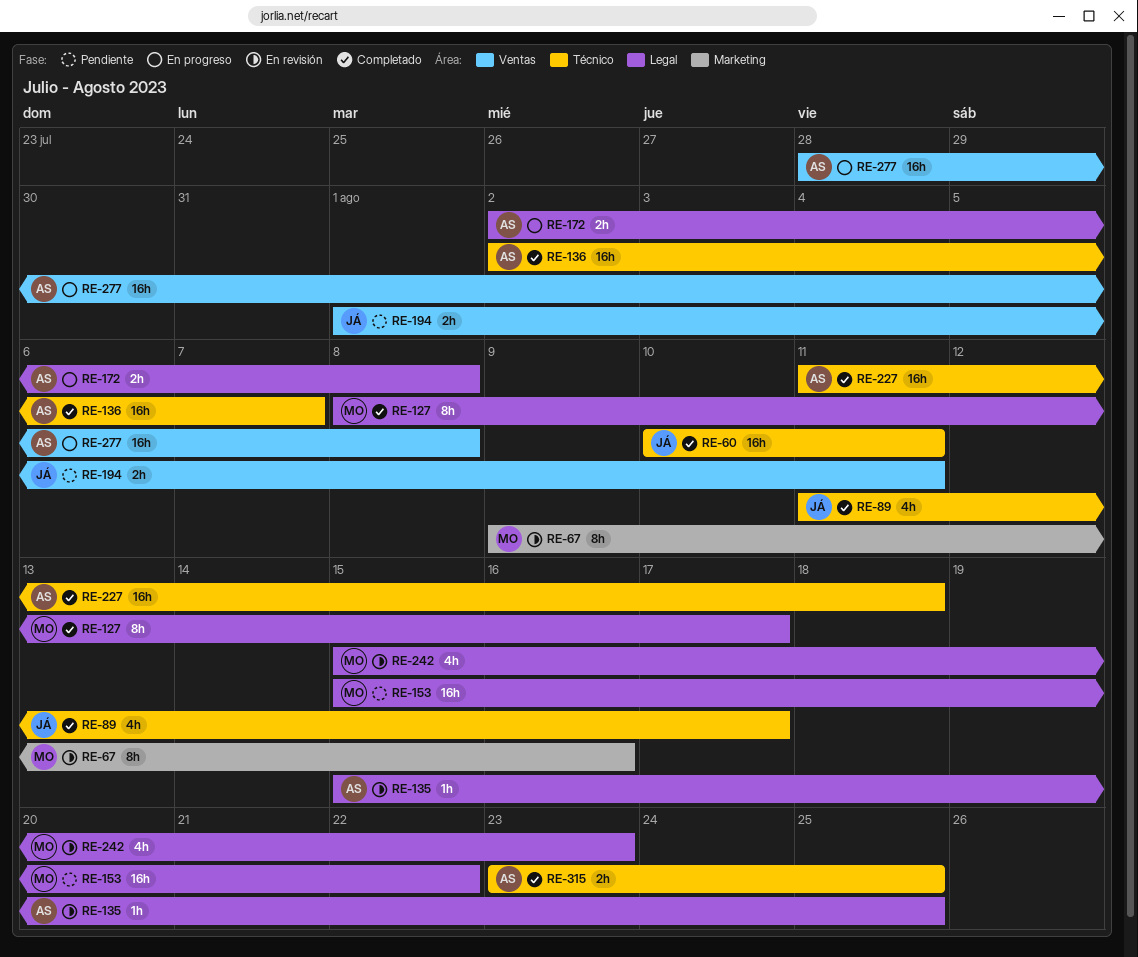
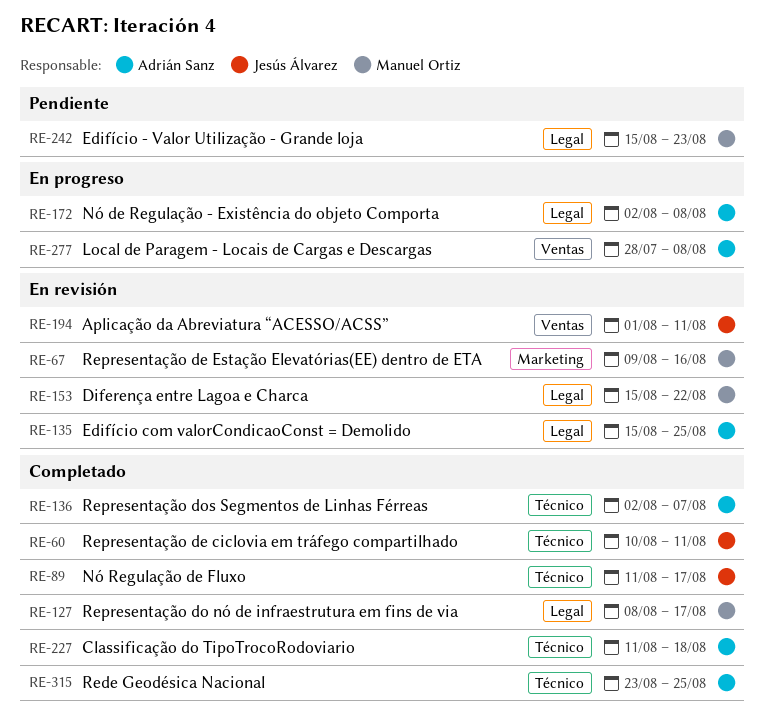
RE-153, status: Pendiente -> En revisión
RE-194, status: Pendiente -> En revisión
RE-242, status: En revisión -> Pendiente

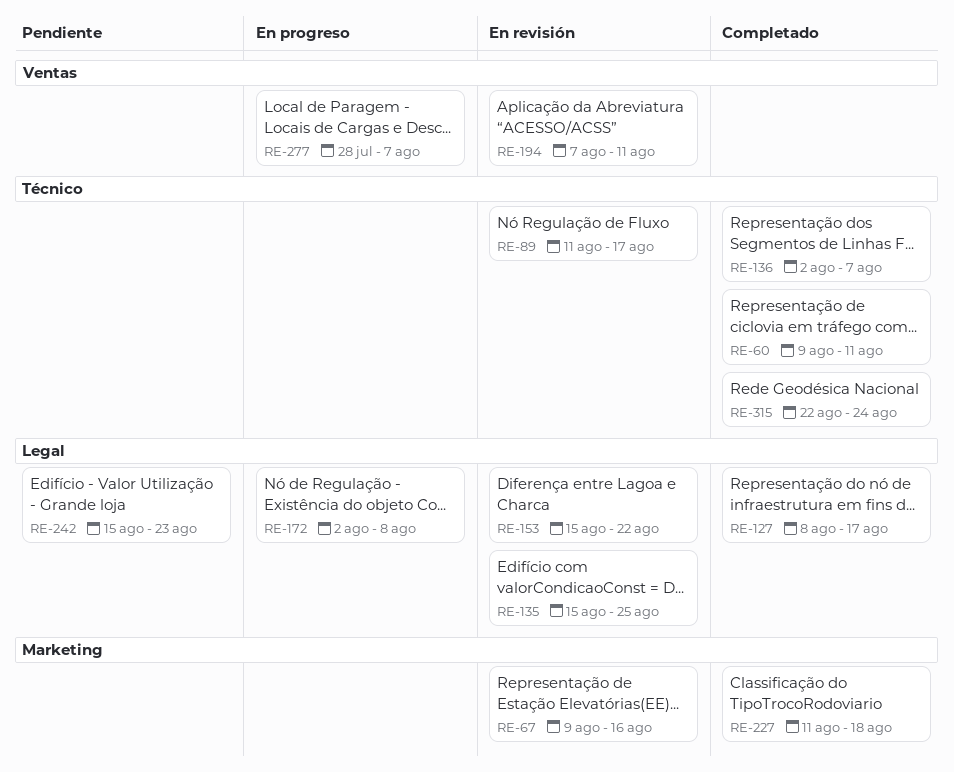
RE-60, start: Aug 10 -> Aug 9
RE-89, status: Completado -> En revisión
RE-194, start: Aug 1 -> Aug 7
RE-227, label: Técnico -> Marketing
RE-277, due: Aug 8 -> Aug 7
RE-315, start: Aug 23 -> Aug 22
RE-315, due: Aug 25 -> Aug 24

